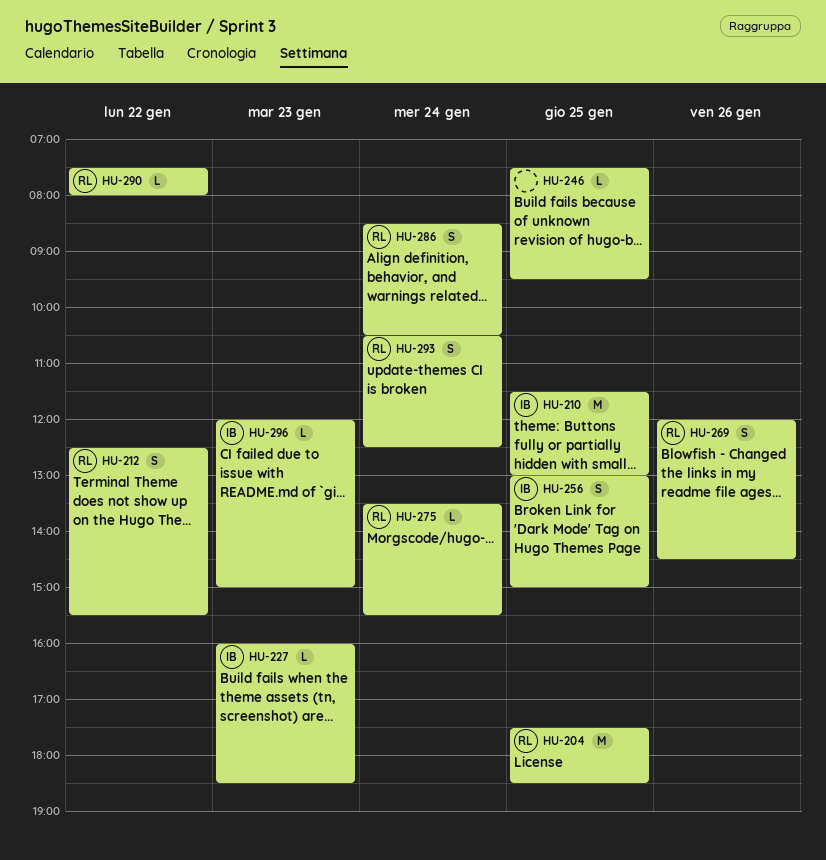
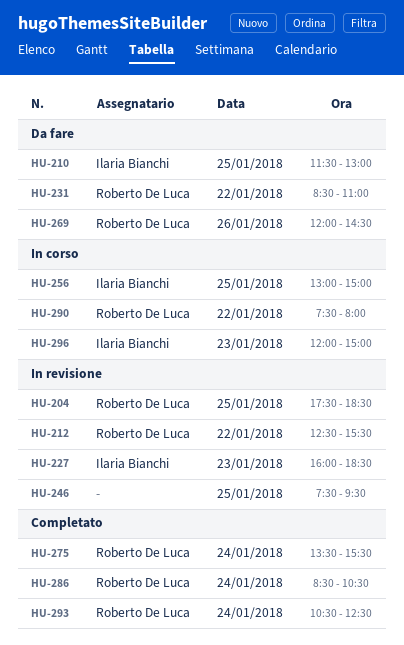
HU-231: none -> present

